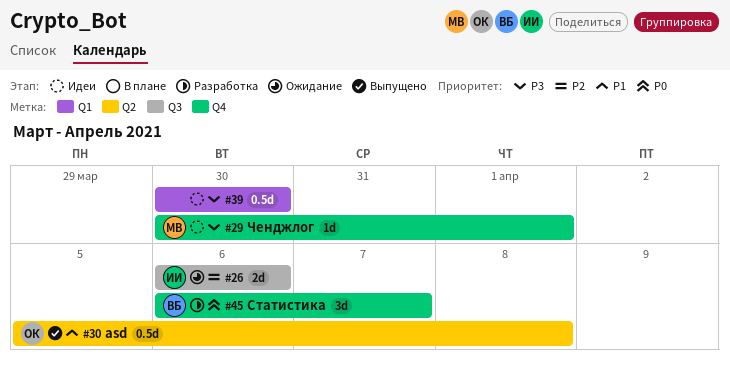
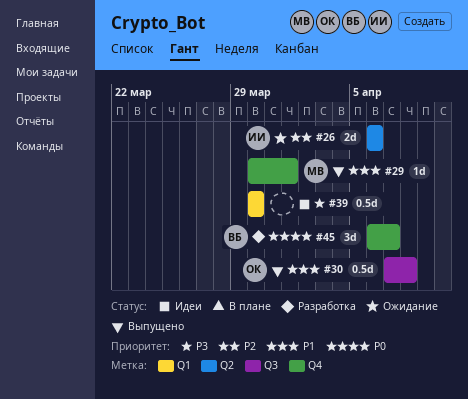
#26, label: Q3 -> Q2
#29, status: Идеи -> Выпущено
#29, priority: P3 -> P1
#30, label: Q2 -> Q3
#30, start: Apr 5 -> Apr 7

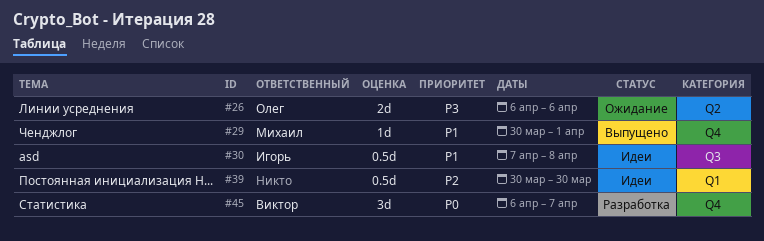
#26, owner: Игорь -> Олег
#26, priority: P2 -> P3
#30, status: Выпущено -> Идеи
#30, owner: Олег -> Игорь
#39, priority: P3 -> P2

